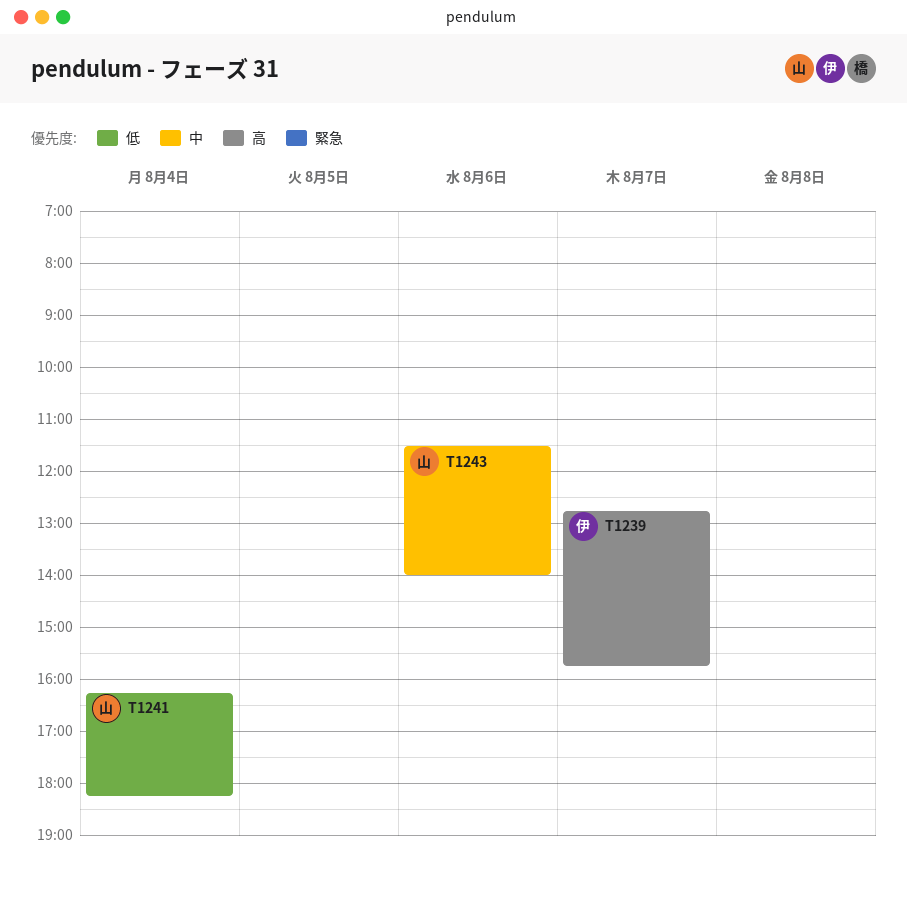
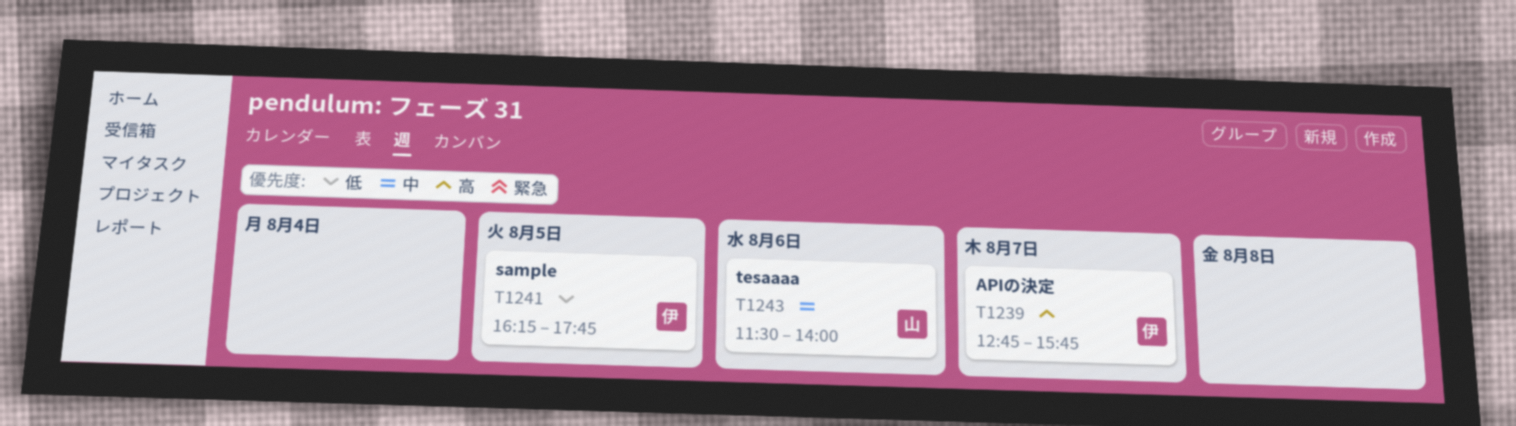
T1241, owner: 山 -> 伊
T1241, day: Aug 4 -> Aug 5
T1241, ends: 18:15 -> 17:45

